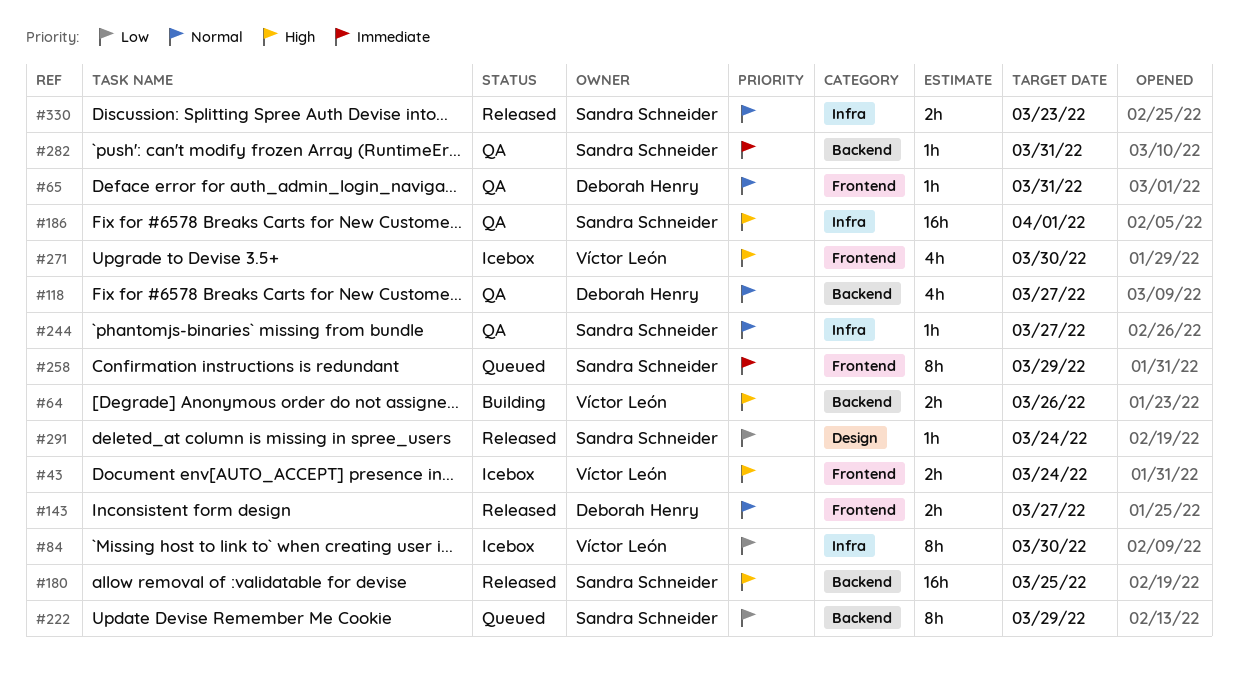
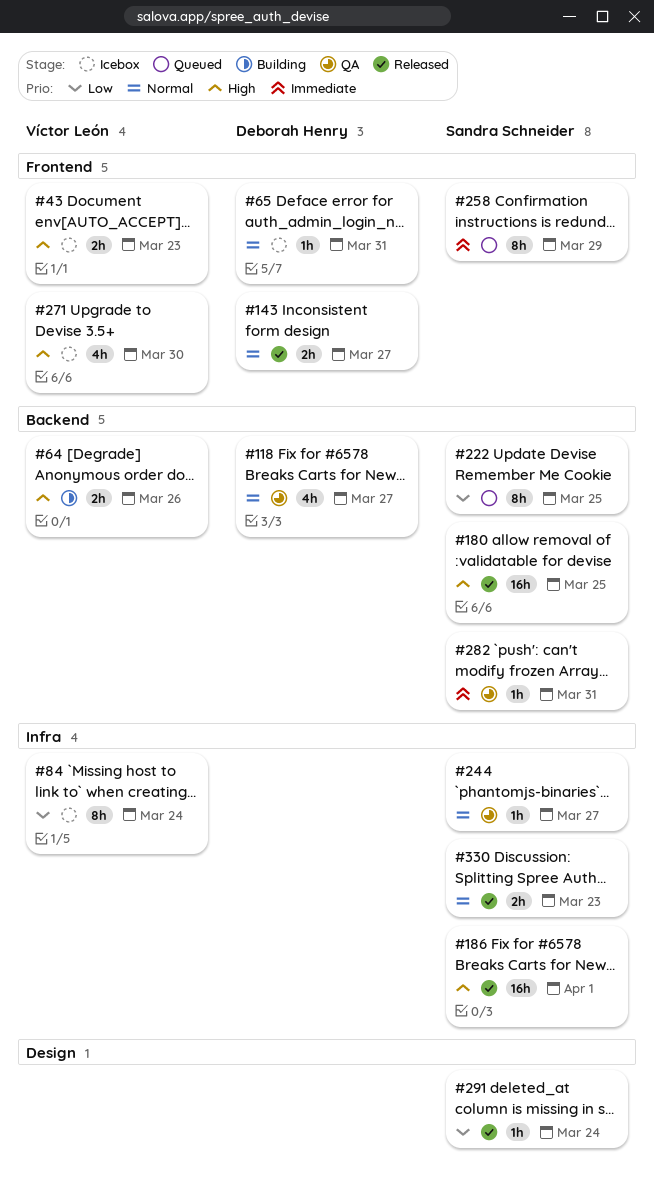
#43, due: Mar 24 -> Mar 23
#65, status: QA -> Icebox
#84, due: Mar 30 -> Mar 24
#186, status: QA -> Released
#222, due: Mar 29 -> Mar 25

